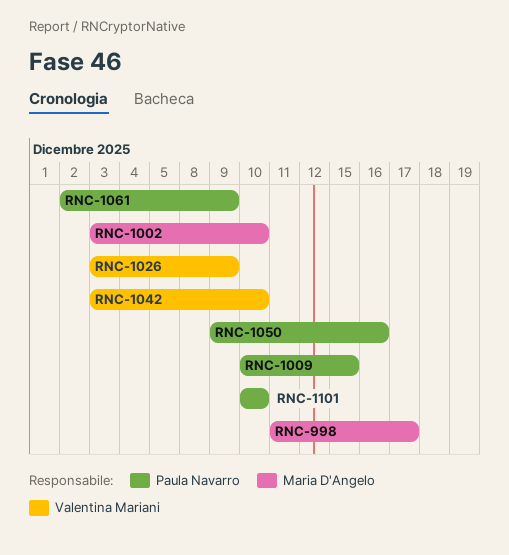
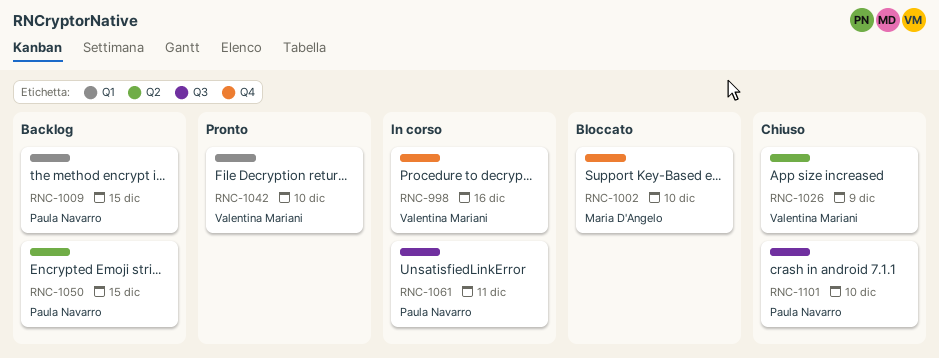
RNC-998, owner: Maria D'Angelo -> Valentina Mariani
RNC-998, due: Dec 17 -> Dec 16
RNC-1050, due: Dec 16 -> Dec 15
RNC-1061, due: Dec 9 -> Dec 11

